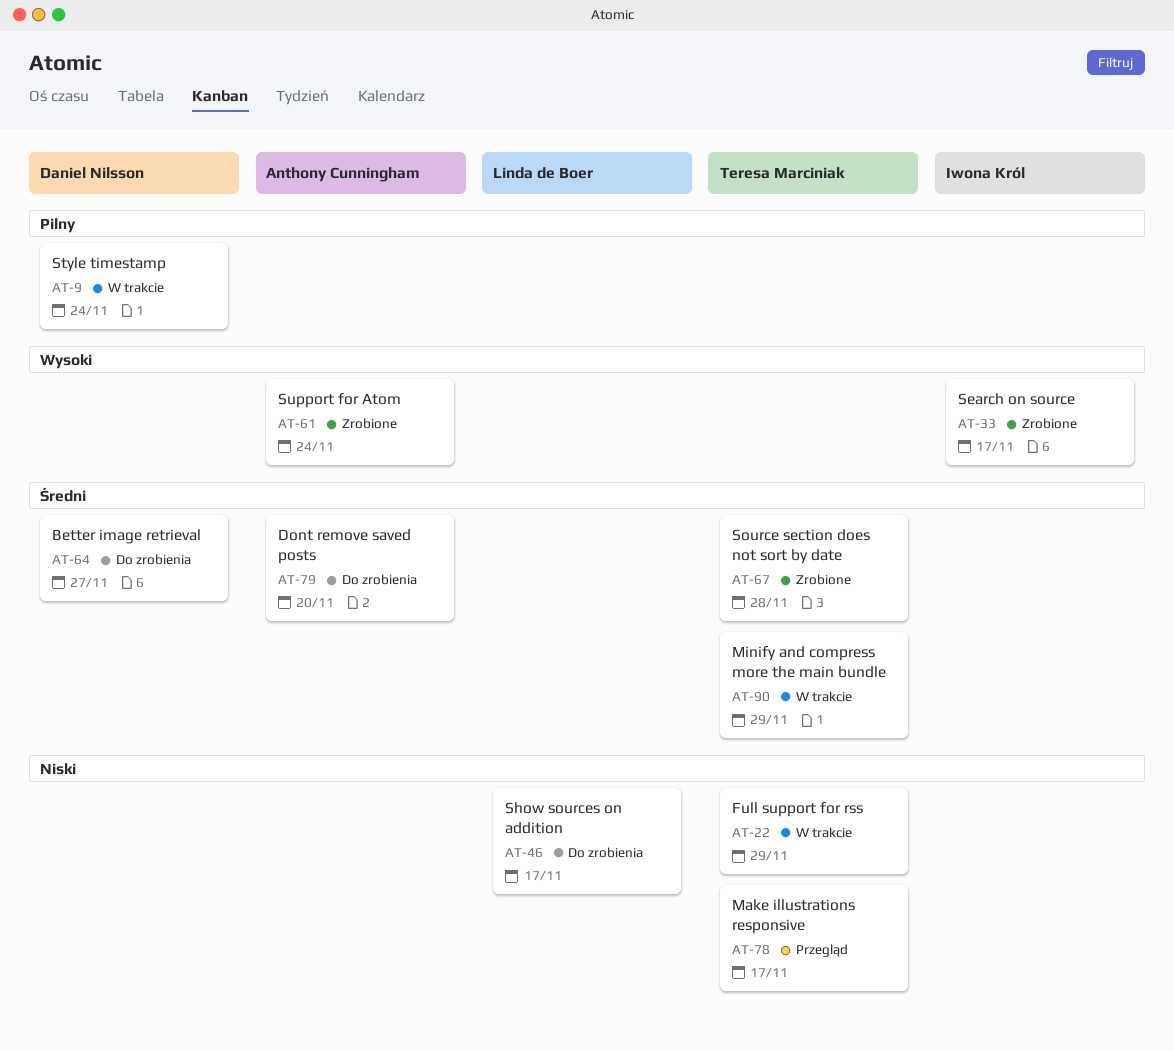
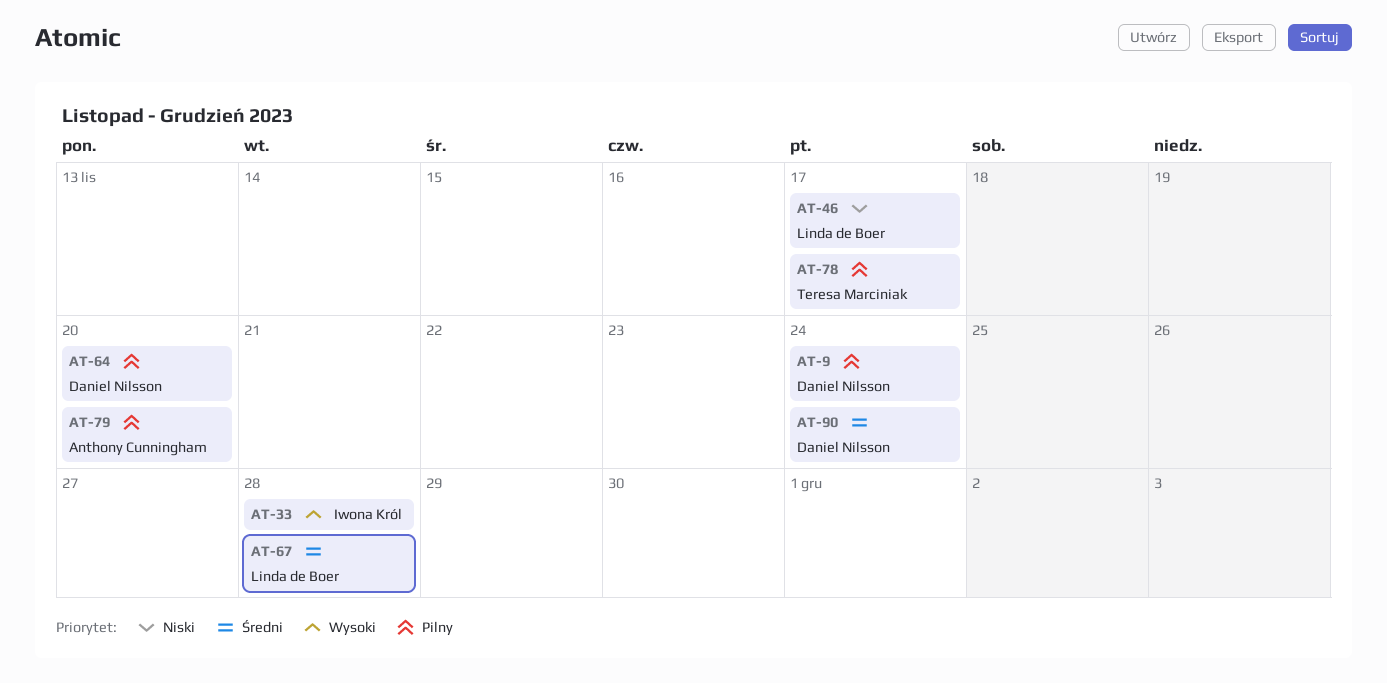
AT-22: present -> none
AT-33, due: Nov 17 -> Nov 28
AT-61: present -> none
AT-64, priority: Średni -> Pilny
AT-64, due: Nov 27 -> Nov 20
AT-67, owner: Teresa Marciniak -> Linda de Boer
AT-78, priority: Niski -> Pilny
AT-79, priority: Średni -> Pilny
AT-90, owner: Teresa Marciniak -> Daniel Nilsson
AT-90, due: Nov 29 -> Nov 24

